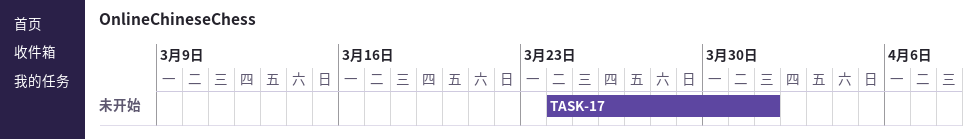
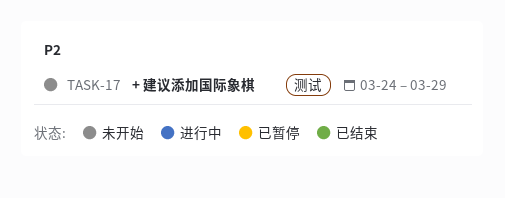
TASK-17, due: Apr 1 -> Mar 29

